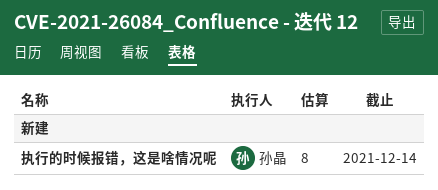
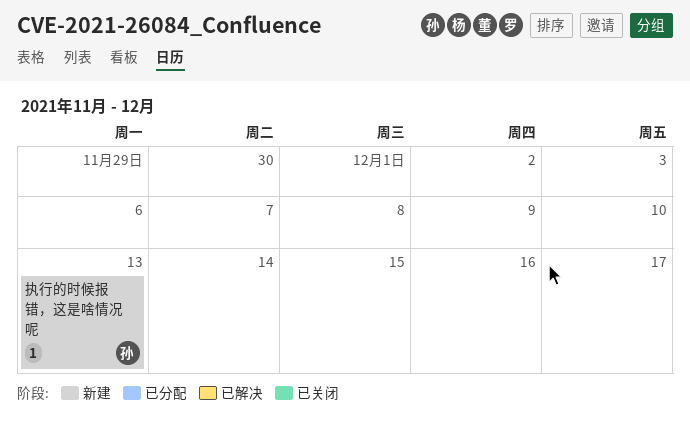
执行的时候报错，这是啥情况呢, estimate: 8 -> 1
执行的时候报错，这是啥情况呢, due: Dec 14 -> Dec 13

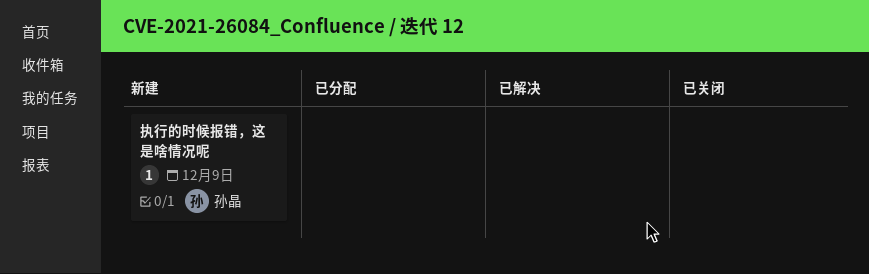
执行的时候报错，这是啥情况呢, due: Dec 13 -> Dec 9

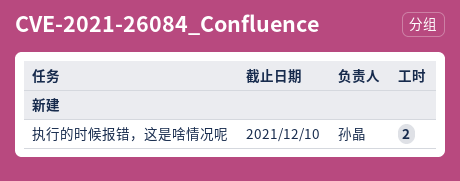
执行的时候报错，这是啥情况呢, estimate: 1 -> 2
执行的时候报错，这是啥情况呢, due: Dec 9 -> Dec 10

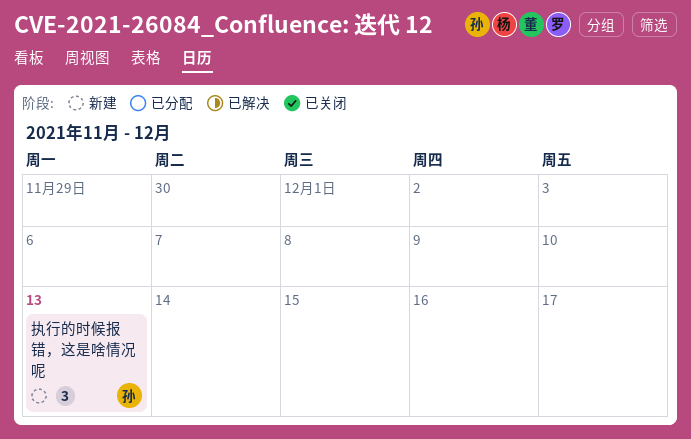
执行的时候报错，这是啥情况呢, estimate: 2 -> 3
执行的时候报错，这是啥情况呢, due: Dec 10 -> Dec 13

